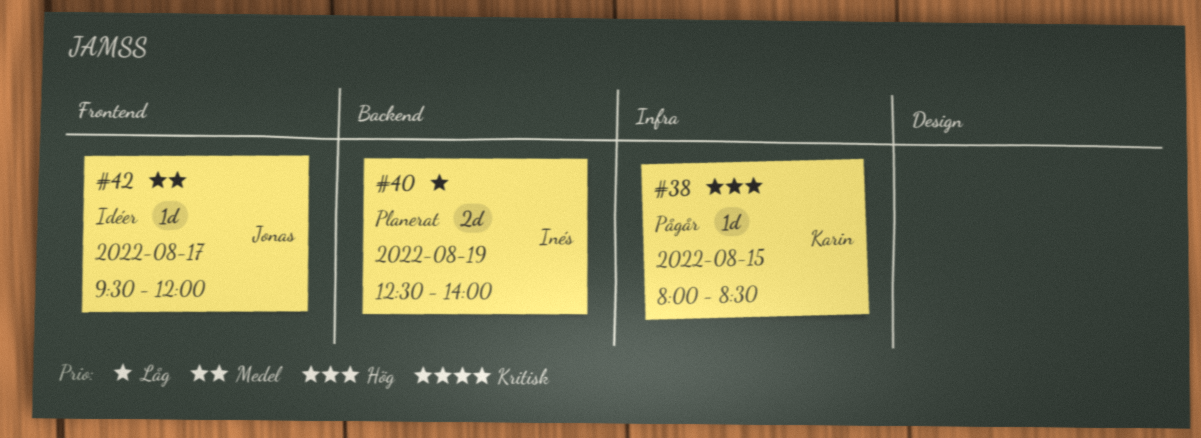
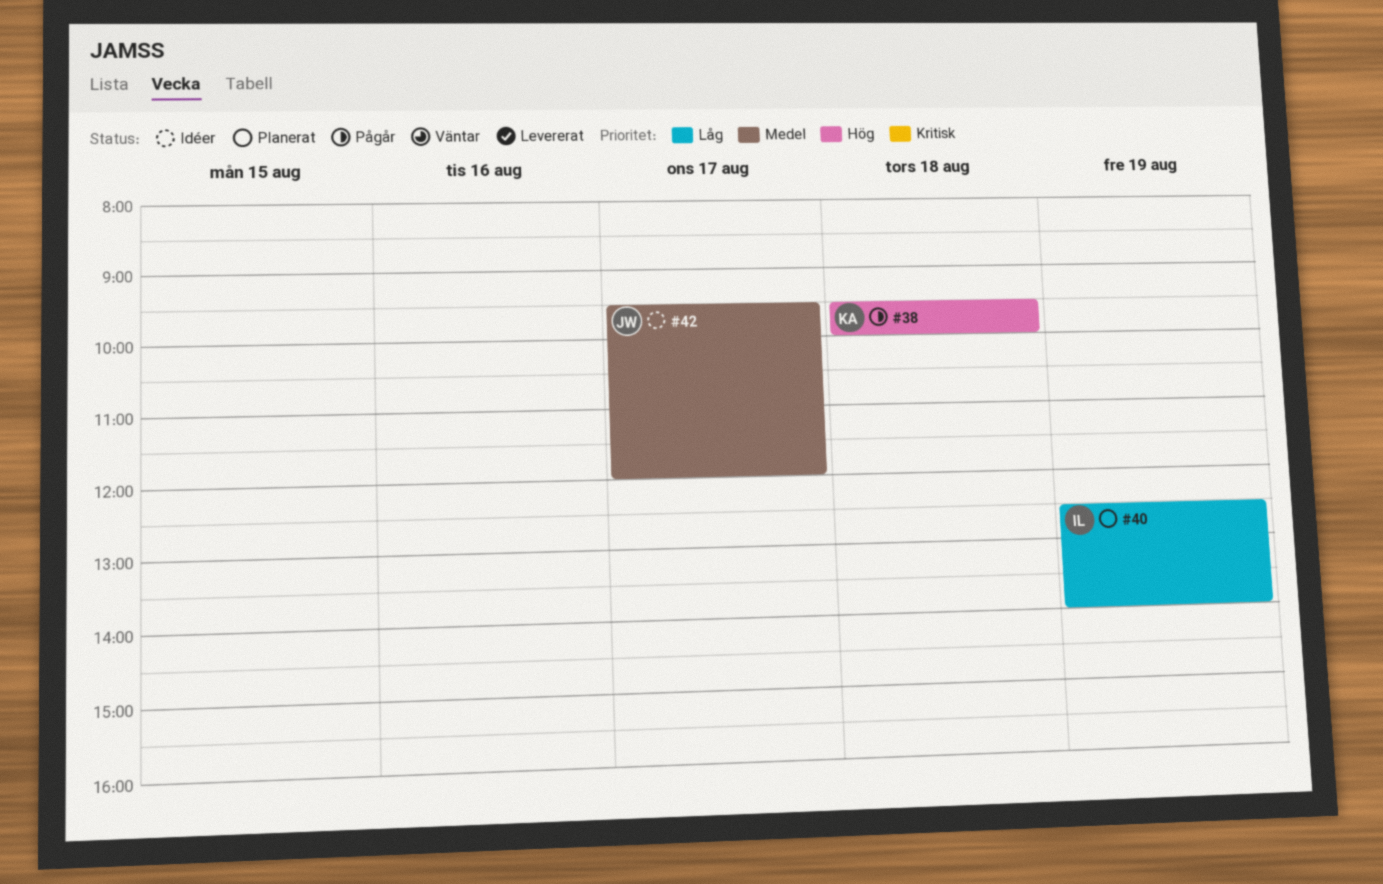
#38, day: Aug 15 -> Aug 18
#38, begins: 08:00 -> 09:30
#38, ends: 08:30 -> 10:00

